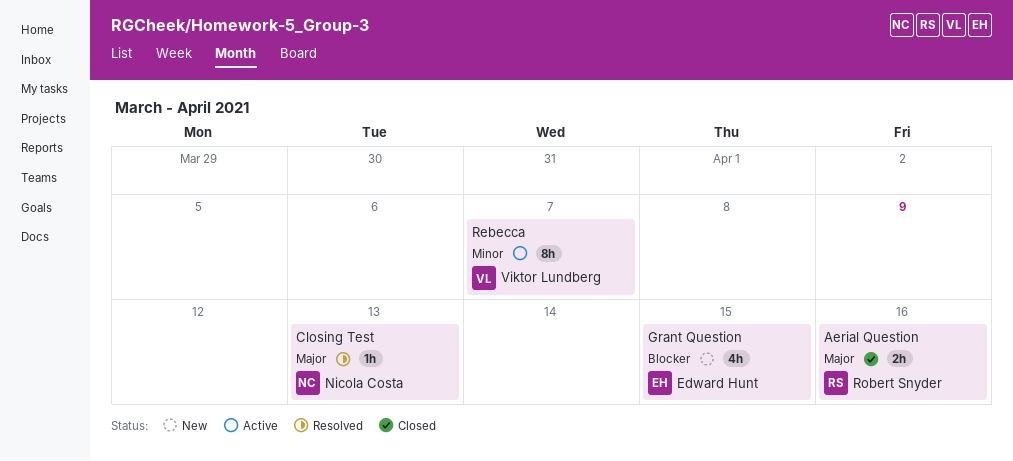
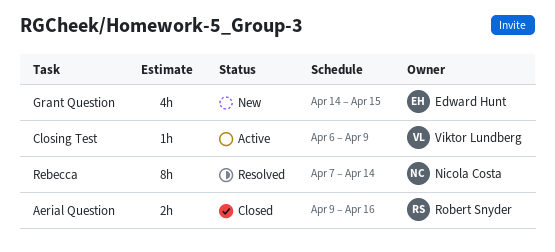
Closing Test, status: Resolved -> Active
Closing Test, owner: Nicola Costa -> Viktor Lundberg
Closing Test, due: Apr 13 -> Apr 9
Rebecca, status: Active -> Resolved
Rebecca, owner: Viktor Lundberg -> Nicola Costa
Rebecca, due: Apr 7 -> Apr 14

